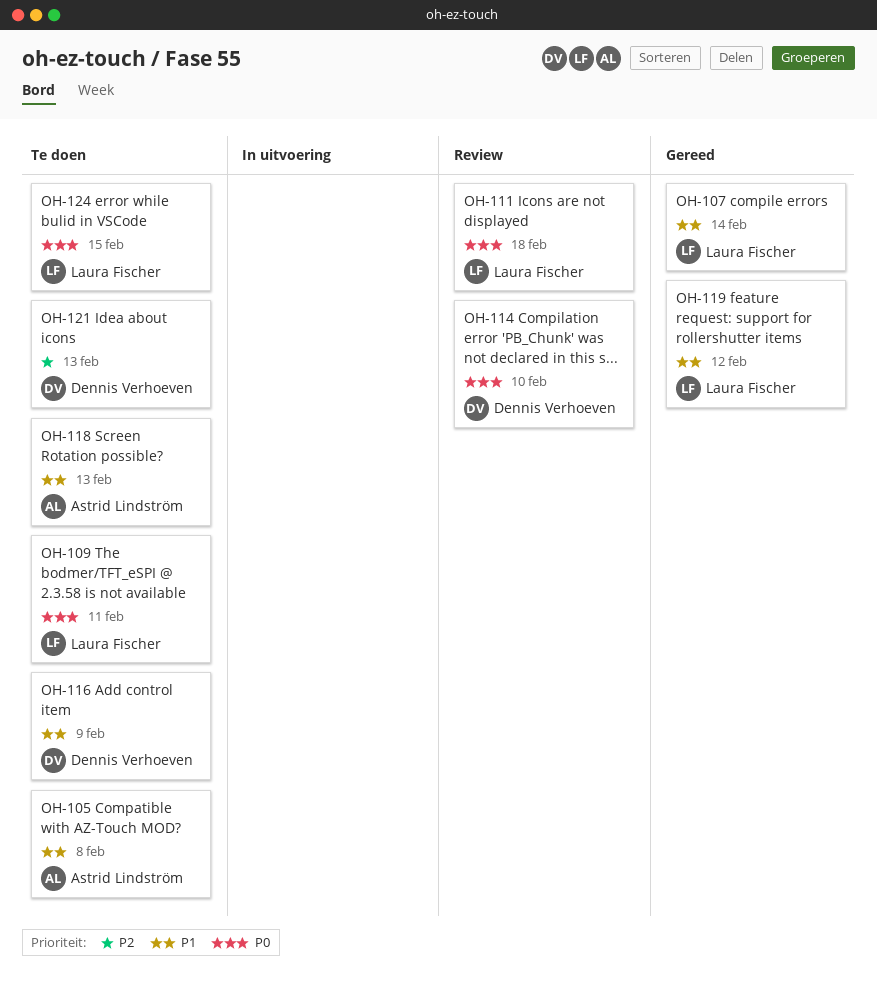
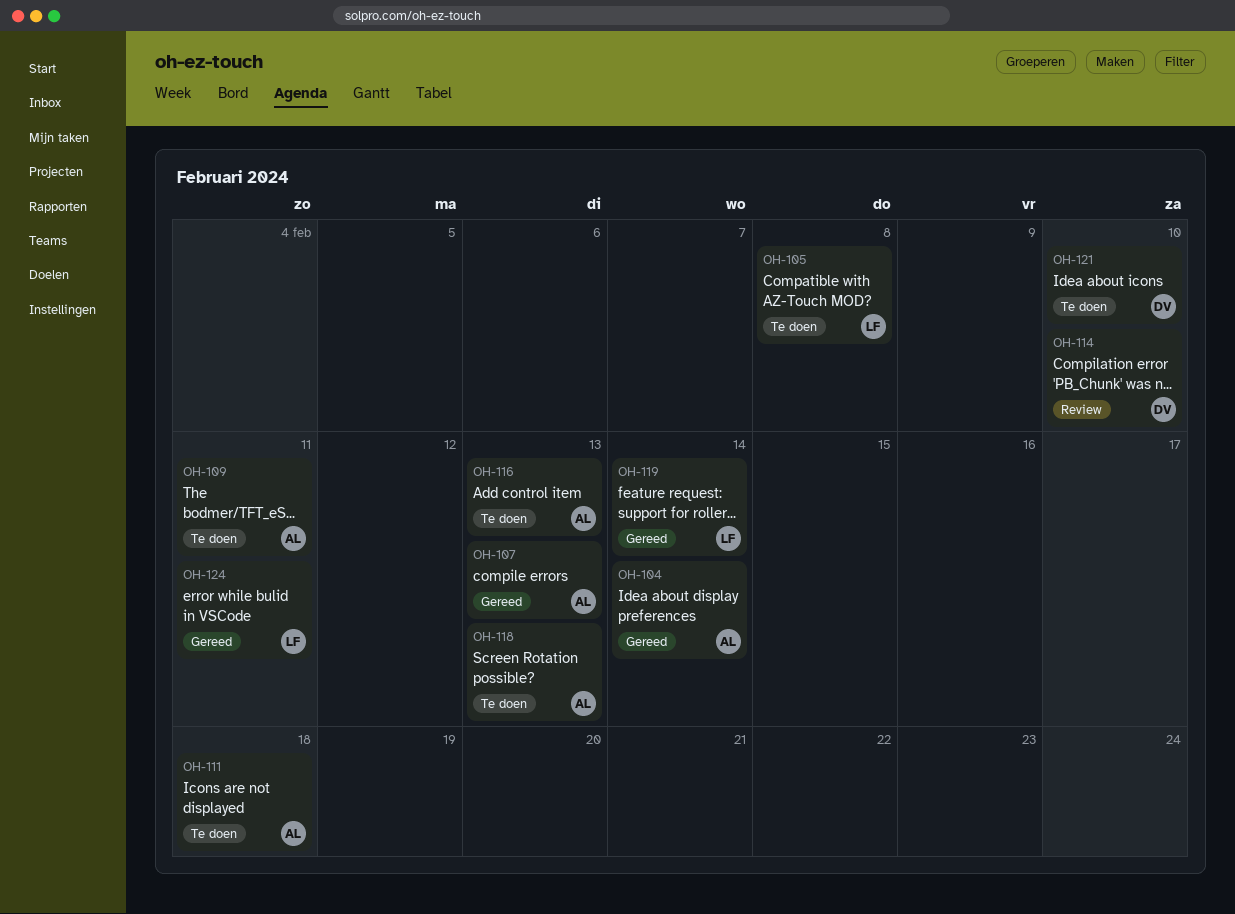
OH-104: none -> present
OH-105, owner: Astrid Lindström -> Laura Fischer
OH-107, owner: Laura Fischer -> Astrid Lindström
OH-107, due: Feb 14 -> Feb 13
OH-109, owner: Laura Fischer -> Astrid Lindström
OH-111, status: Review -> Te doen
OH-111, owner: Laura Fischer -> Astrid Lindström
OH-116, owner: Dennis Verhoeven -> Astrid Lindström
OH-116, due: Feb 9 -> Feb 13
OH-119, due: Feb 12 -> Feb 14
OH-121, due: Feb 13 -> Feb 10
OH-124, status: Te doen -> Gereed
OH-124, due: Feb 15 -> Feb 11

